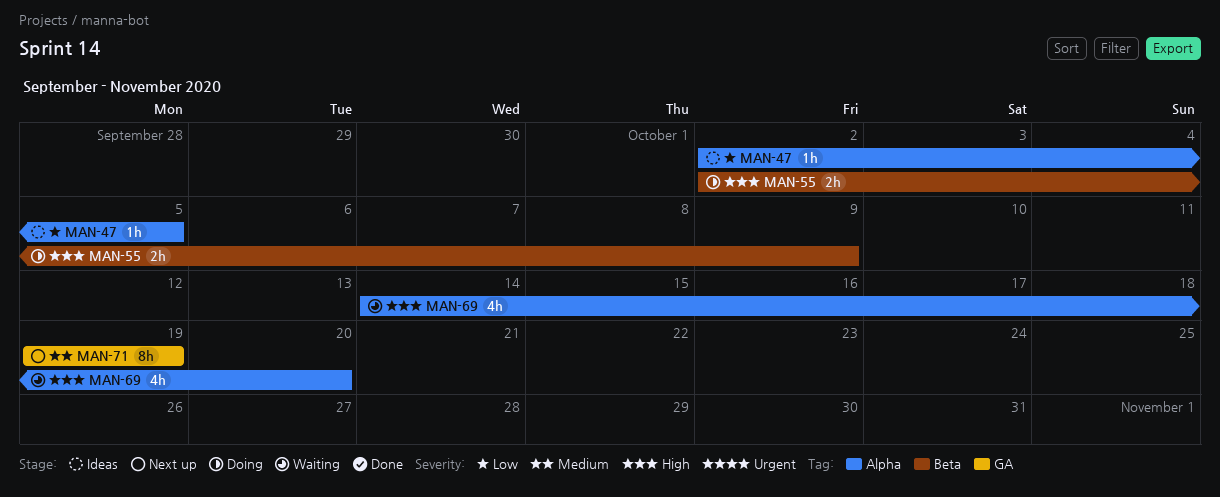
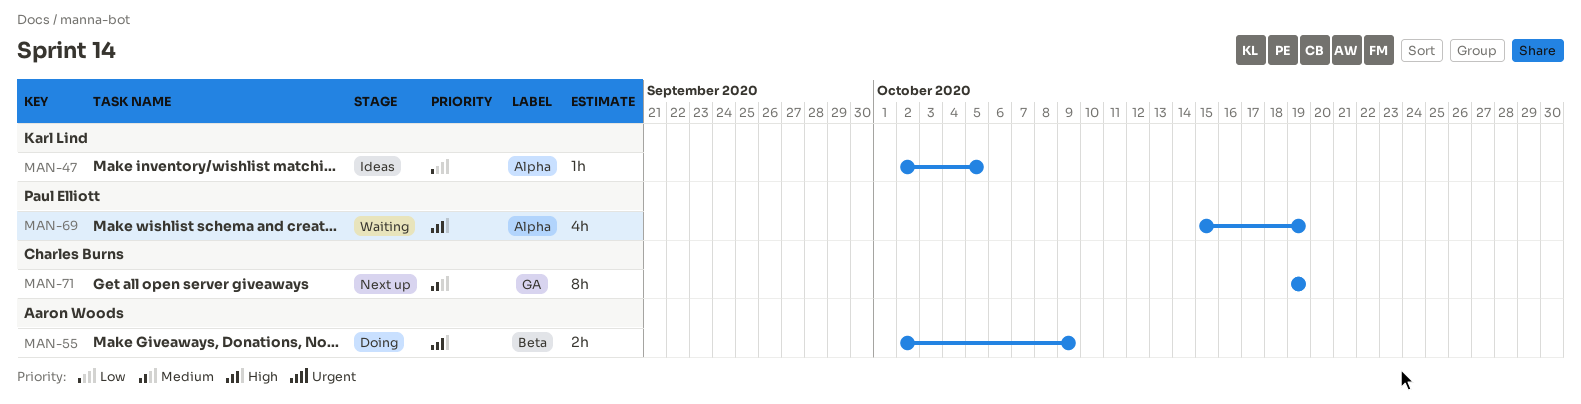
MAN-69, start: Oct 14 -> Oct 15
MAN-69, due: Oct 20 -> Oct 19

